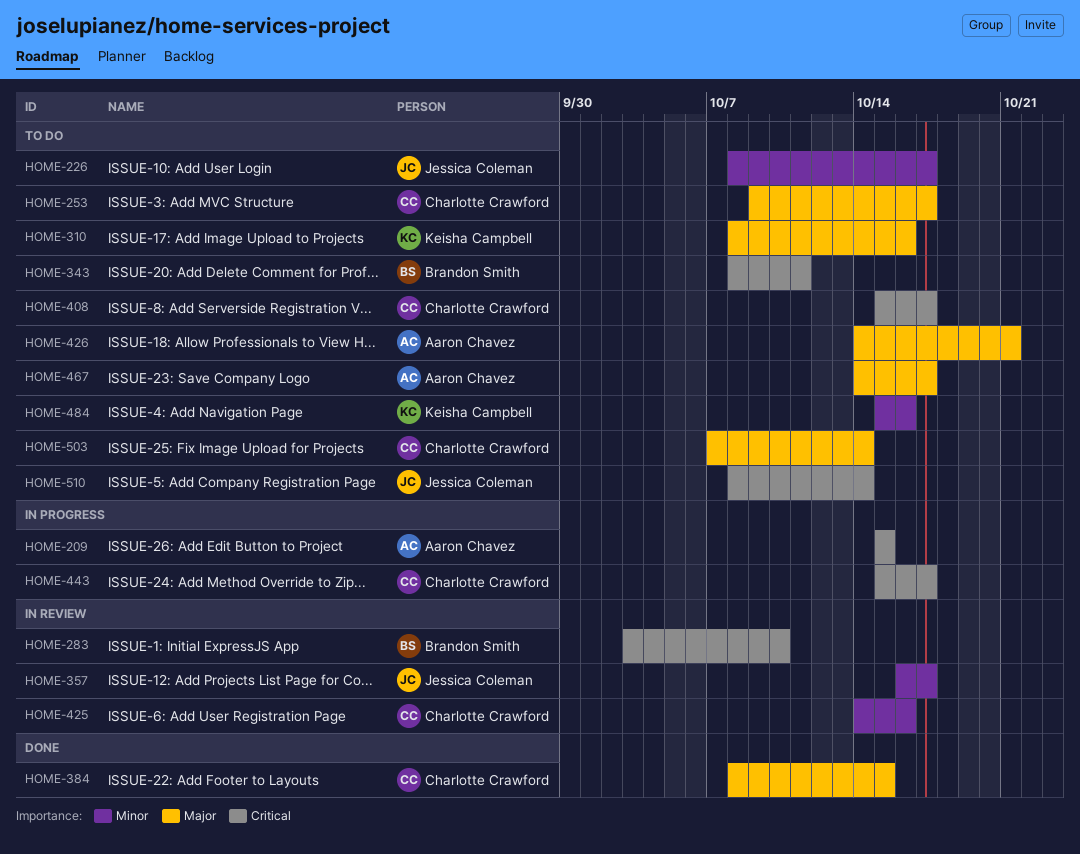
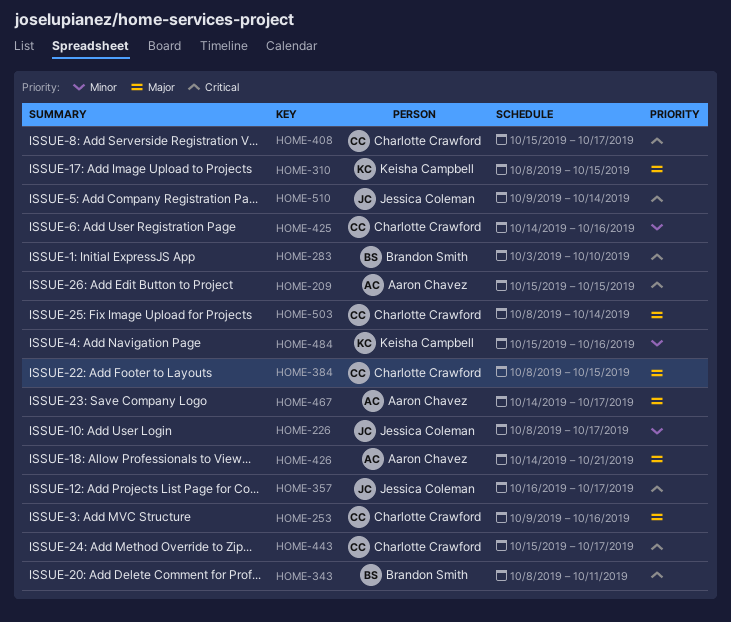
HOME-253, due: Oct 17 -> Oct 16
HOME-310, due: Oct 16 -> Oct 15
HOME-357, priority: Minor -> Critical
HOME-503, start: Oct 7 -> Oct 8
HOME-510, start: Oct 8 -> Oct 9

